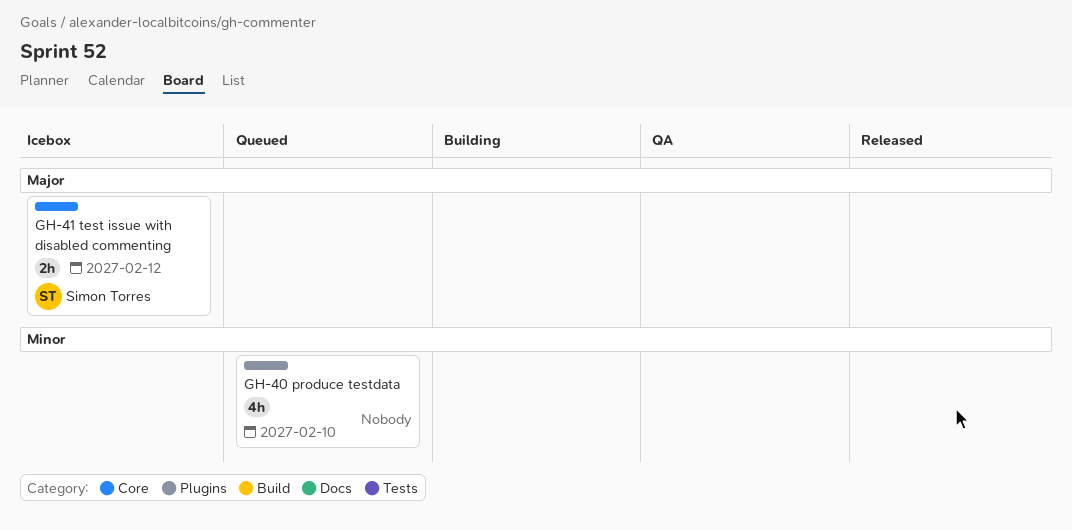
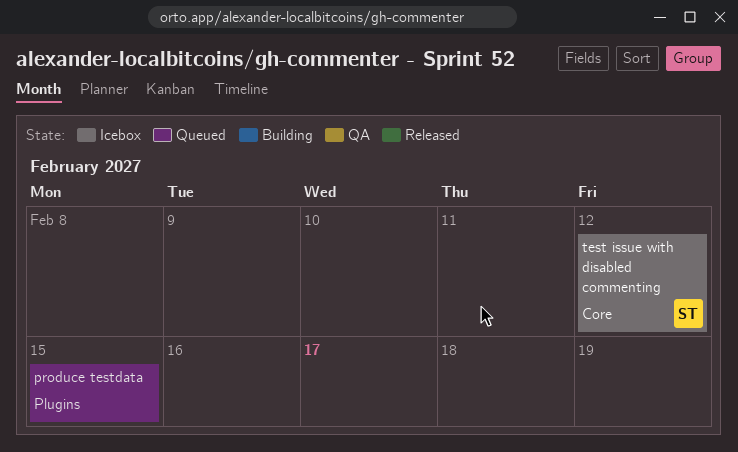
produce testdata, due: Feb 10 -> Feb 15

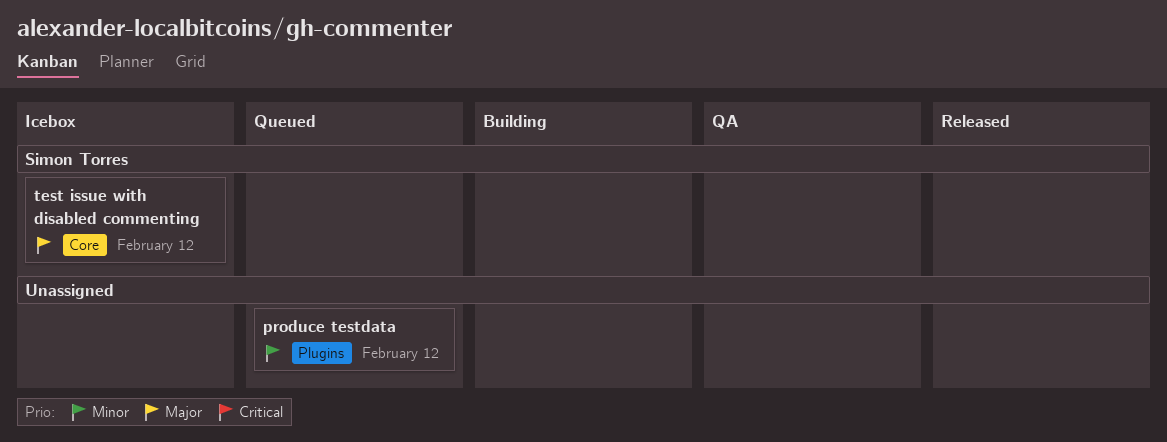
produce testdata, due: Feb 15 -> Feb 12

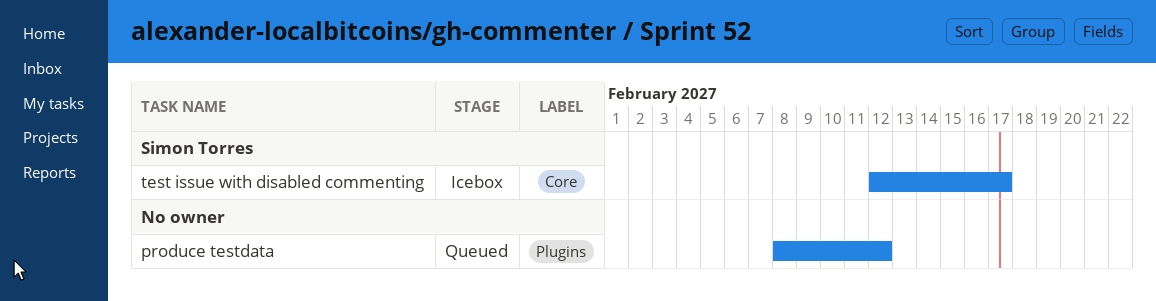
test issue with disabled commenting, due: Feb 12 -> Feb 17

